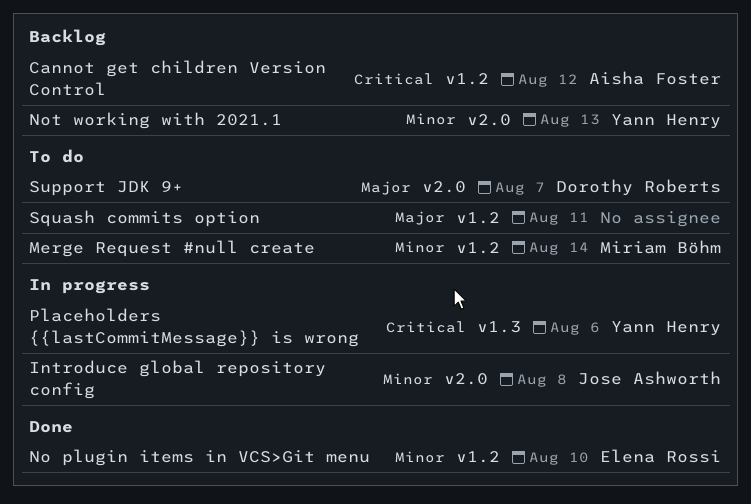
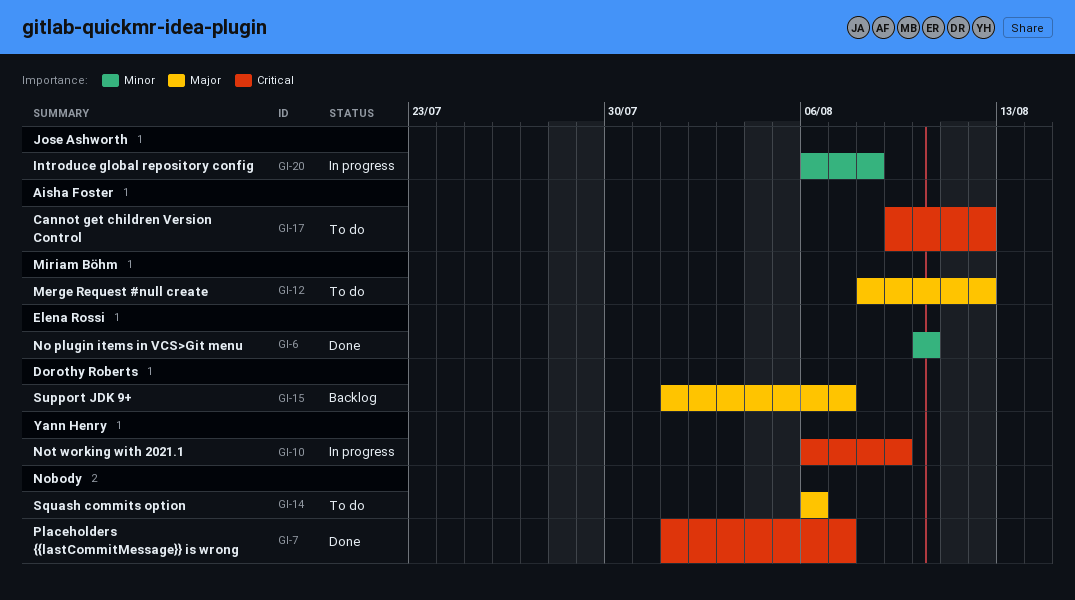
Cannot get children Version Control, status: Backlog -> To do
Merge Request #null create, priority: Minor -> Major
Merge Request #null create, due: Aug 14 -> Aug 12
Not working with 2021.1, status: Backlog -> In progress
Not working with 2021.1, priority: Minor -> Critical
Not working with 2021.1, due: Aug 13 -> Aug 9
Placeholders {{lastCommitMessage}} is wrong, status: In progress -> Done
Placeholders {{lastCommitMessage}} is wrong, owner: Yann Henry -> none
Placeholders {{lastCommitMessage}} is wrong, due: Aug 6 -> Aug 7
Squash commits option, due: Aug 11 -> Aug 6
Support JDK 9+, status: To do -> Backlog

